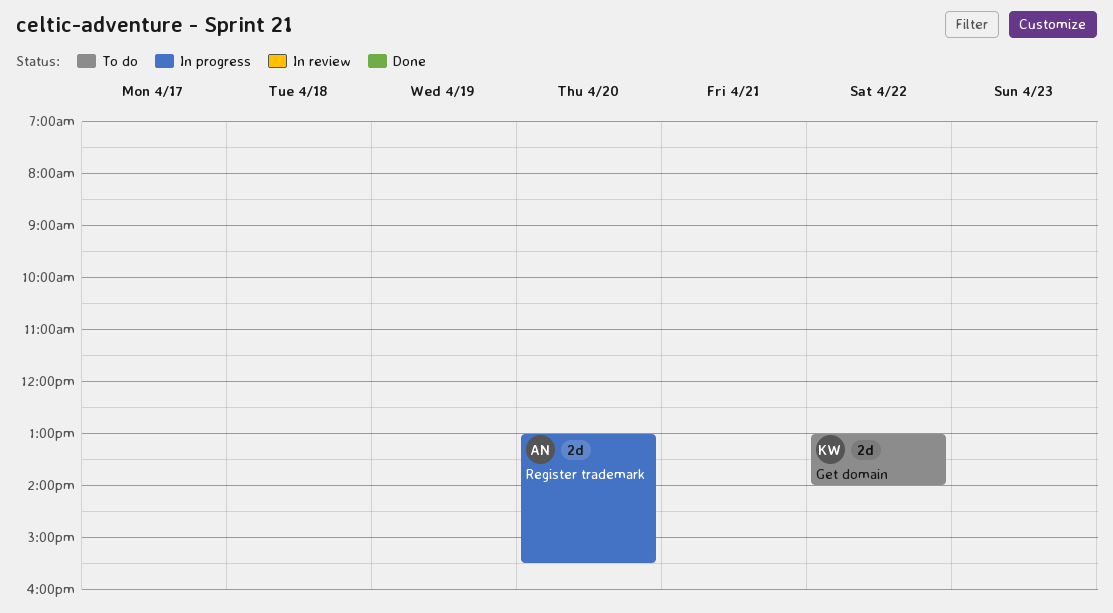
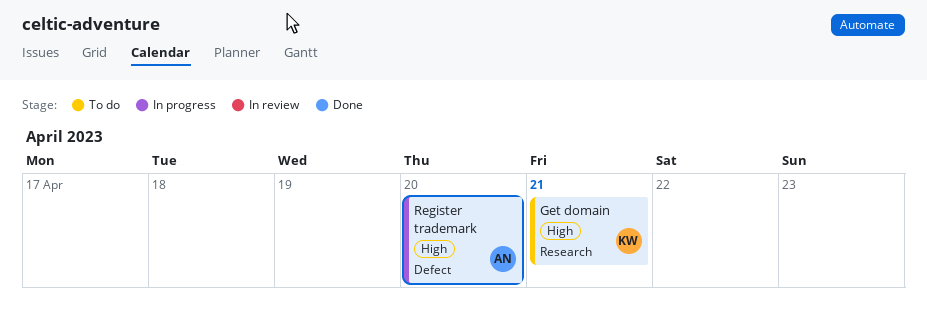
Get domain, day: Apr 22 -> Apr 21

